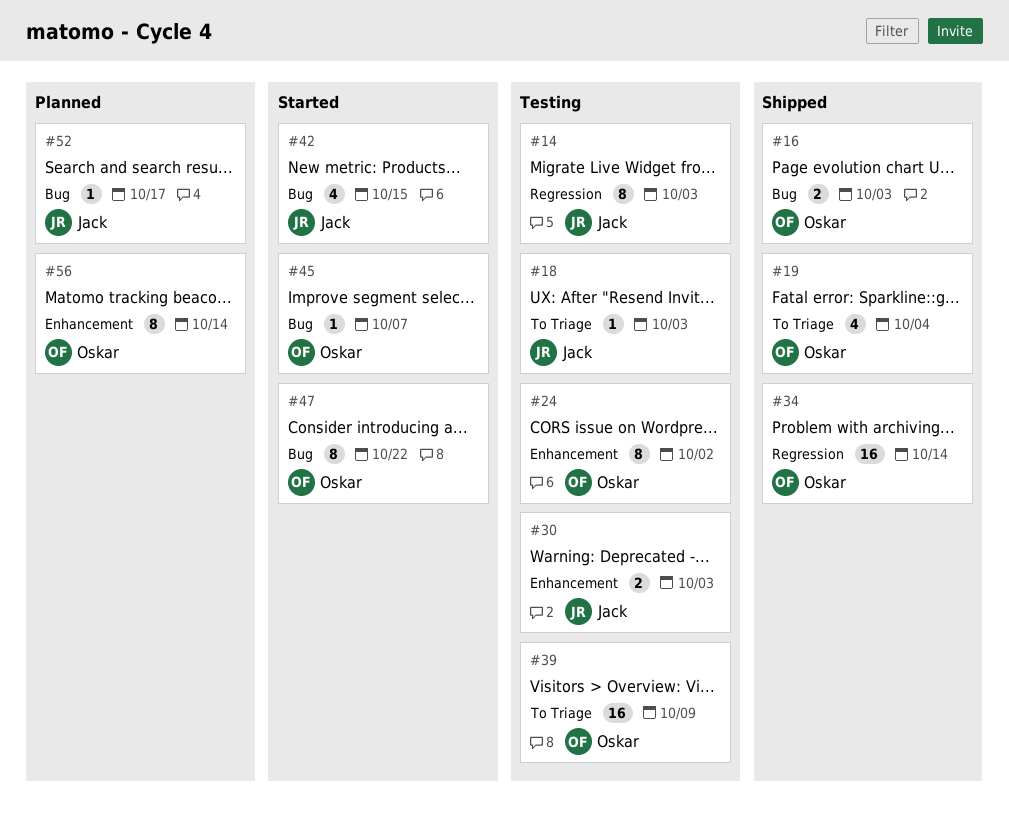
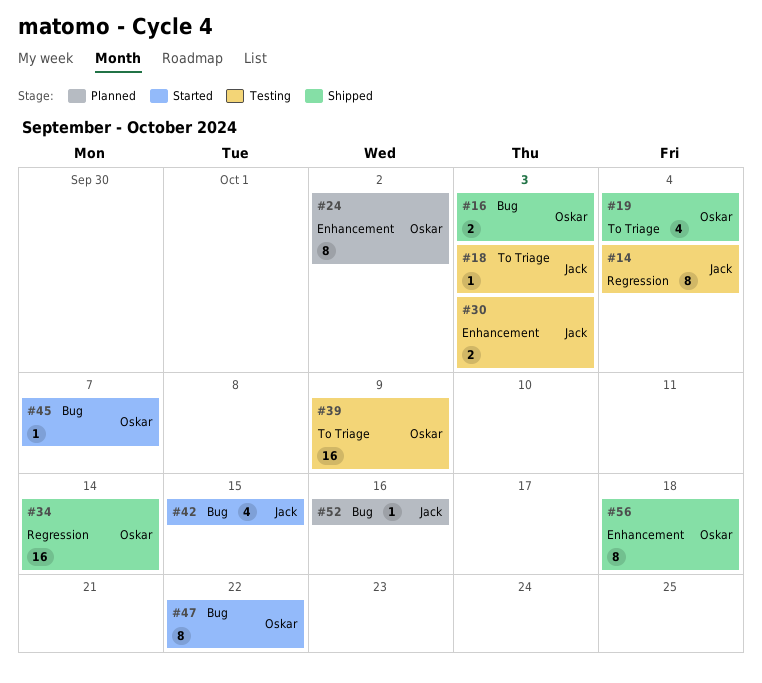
#14, due: Oct 3 -> Oct 4
#24, status: Testing -> Planned
#52, due: Oct 17 -> Oct 16
#56, status: Planned -> Shipped
#56, due: Oct 14 -> Oct 18

